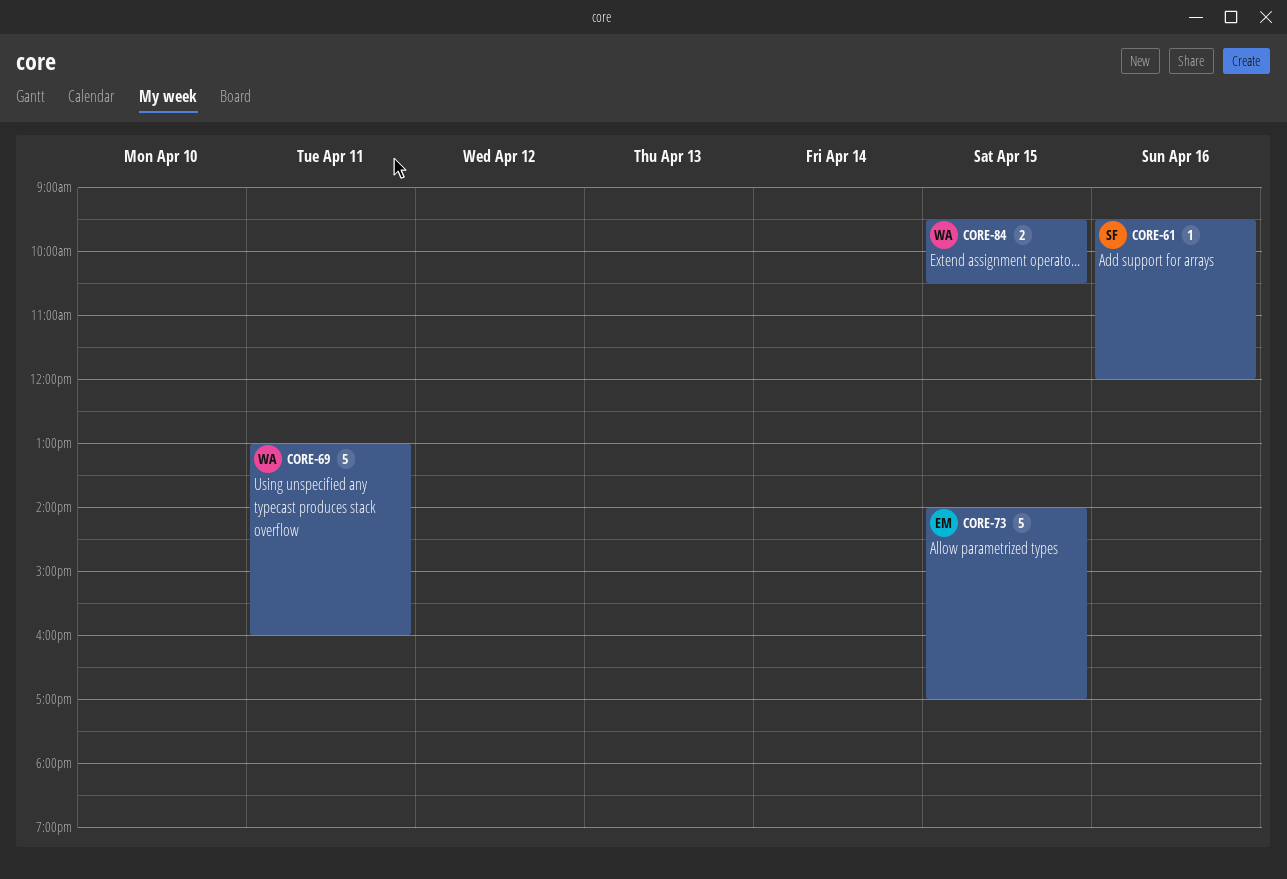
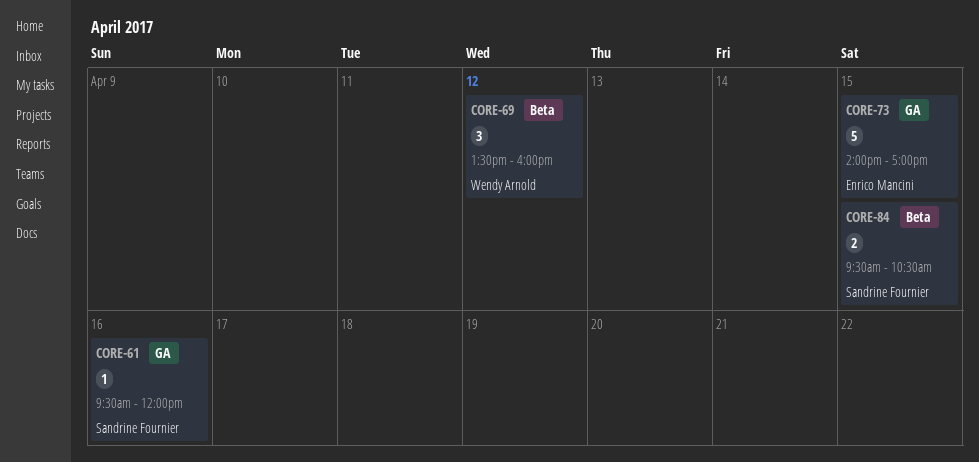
CORE-69, estimate: 5 -> 3
CORE-69, day: Apr 11 -> Apr 12
CORE-69, begins: 13:00 -> 13:30
CORE-84, owner: Wendy Arnold -> Sandrine Fournier

